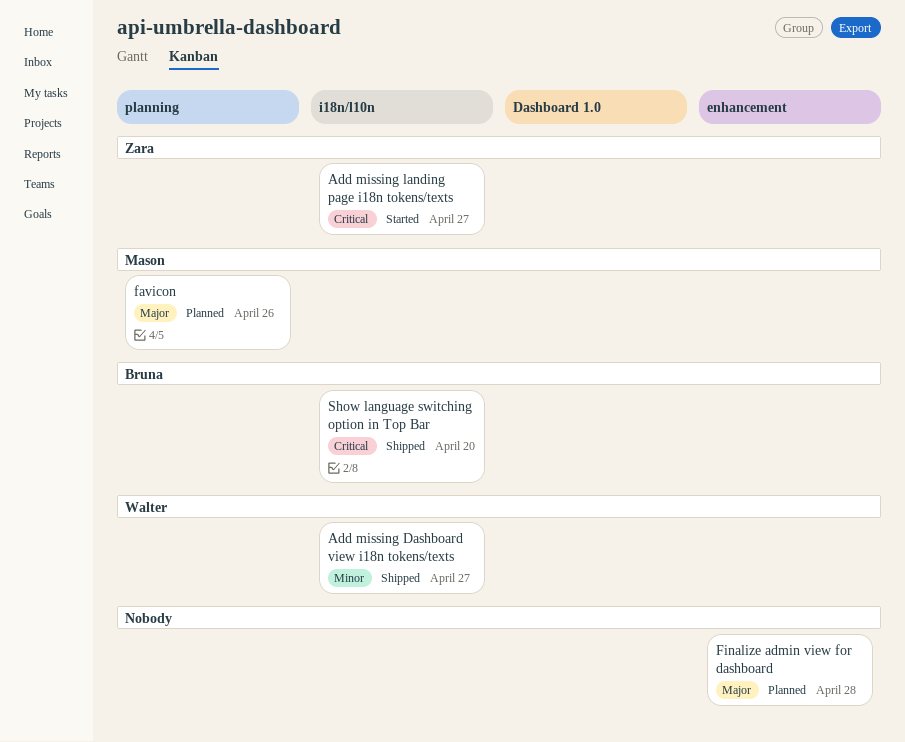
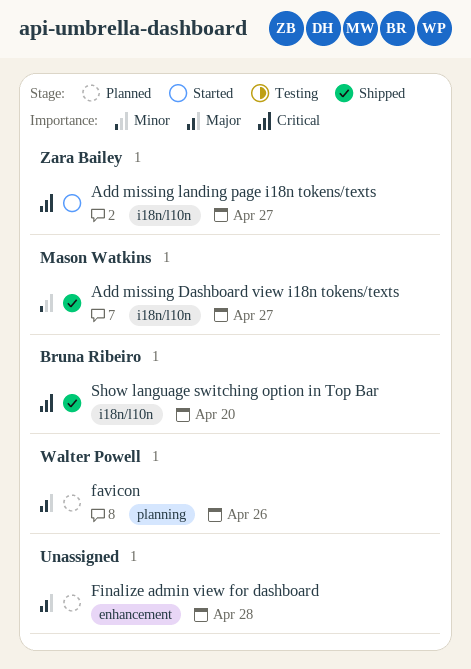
Add missing Dashboard view i18n tokens/texts, owner: Walter Powell -> Mason Watkins
favicon, owner: Mason Watkins -> Walter Powell

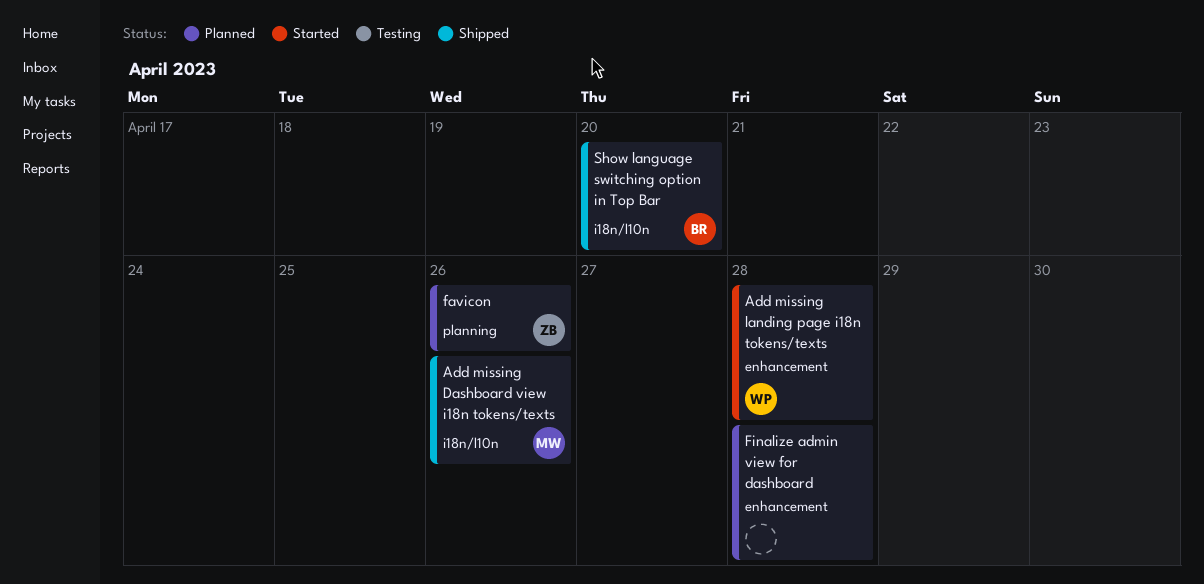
Add missing Dashboard view i18n tokens/texts, due: Apr 27 -> Apr 26
Add missing landing page i18n tokens/texts, owner: Zara Bailey -> Walter Powell
Add missing landing page i18n tokens/texts, label: i18n/l10n -> enhancement
Add missing landing page i18n tokens/texts, due: Apr 27 -> Apr 28
favicon, owner: Walter Powell -> Zara Bailey

